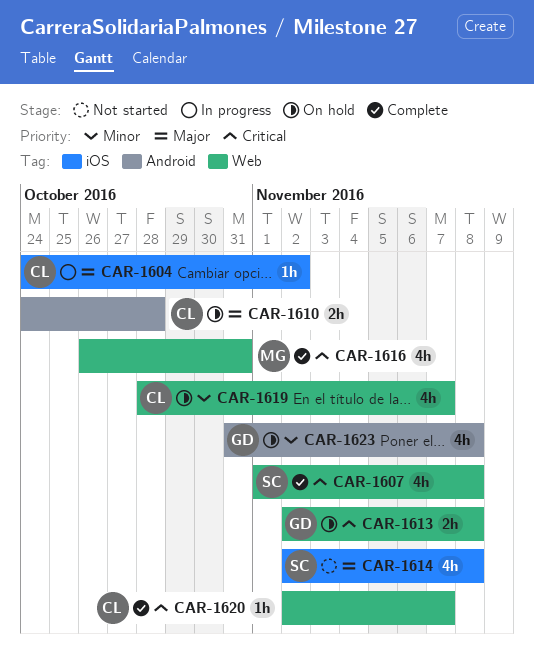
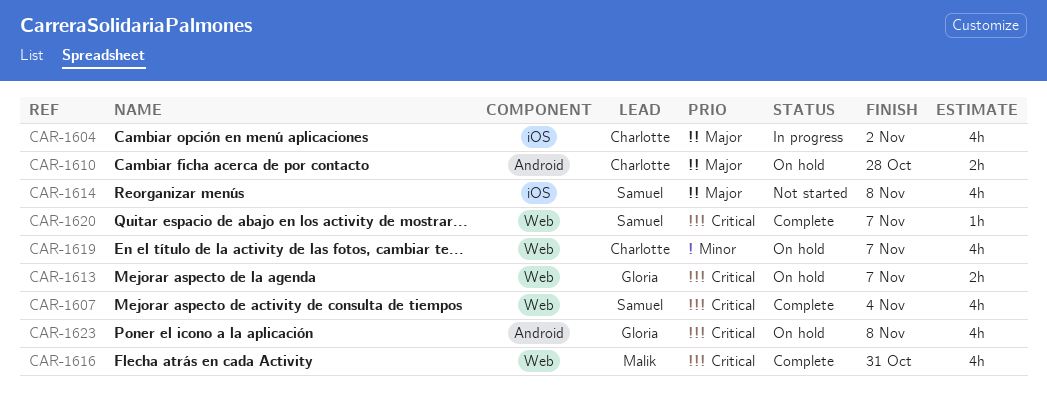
CAR-1604, estimate: 1h -> 4h
CAR-1607, due: Nov 8 -> Nov 4
CAR-1613, due: Nov 8 -> Nov 7
CAR-1620, owner: Charlotte -> Samuel
CAR-1623, priority: Minor -> Critical

